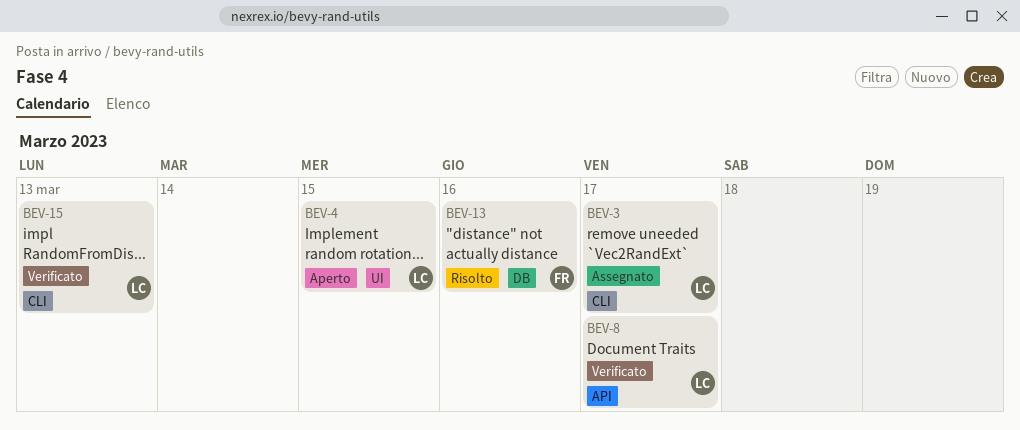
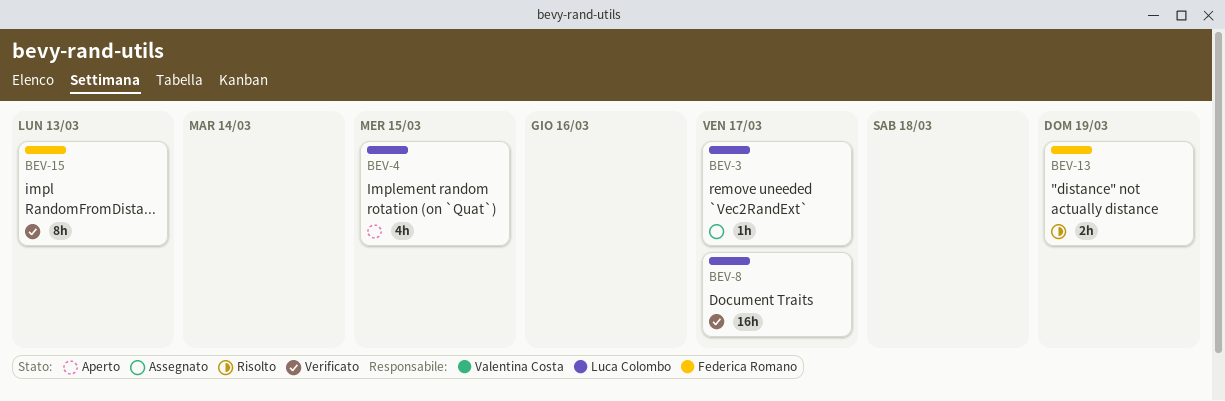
BEV-13, due: Mar 16 -> Mar 19
BEV-15, owner: Luca Colombo -> Federica Romano

